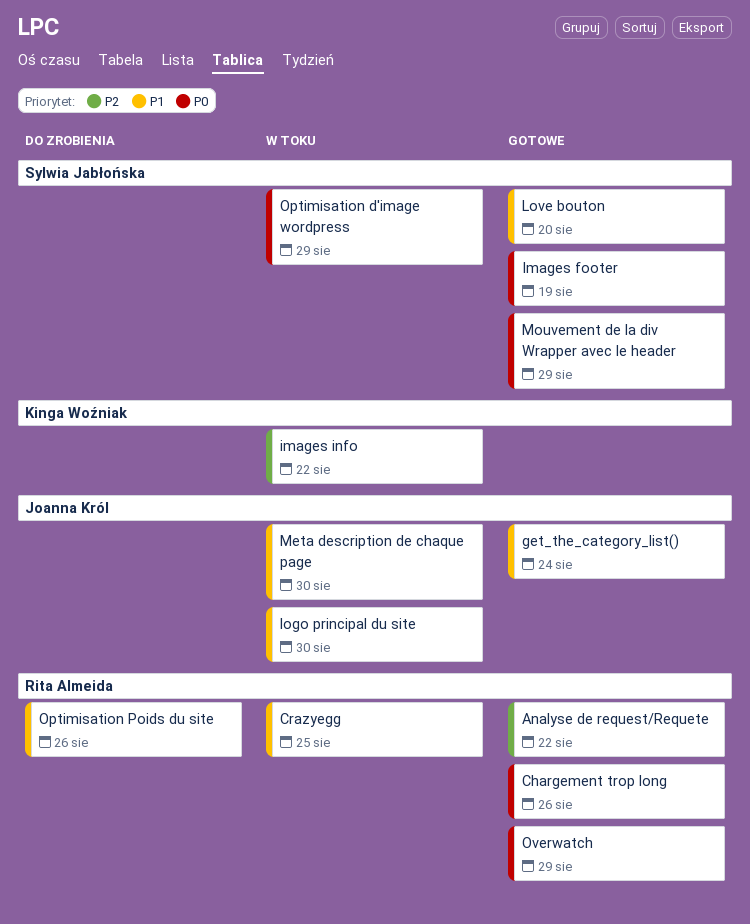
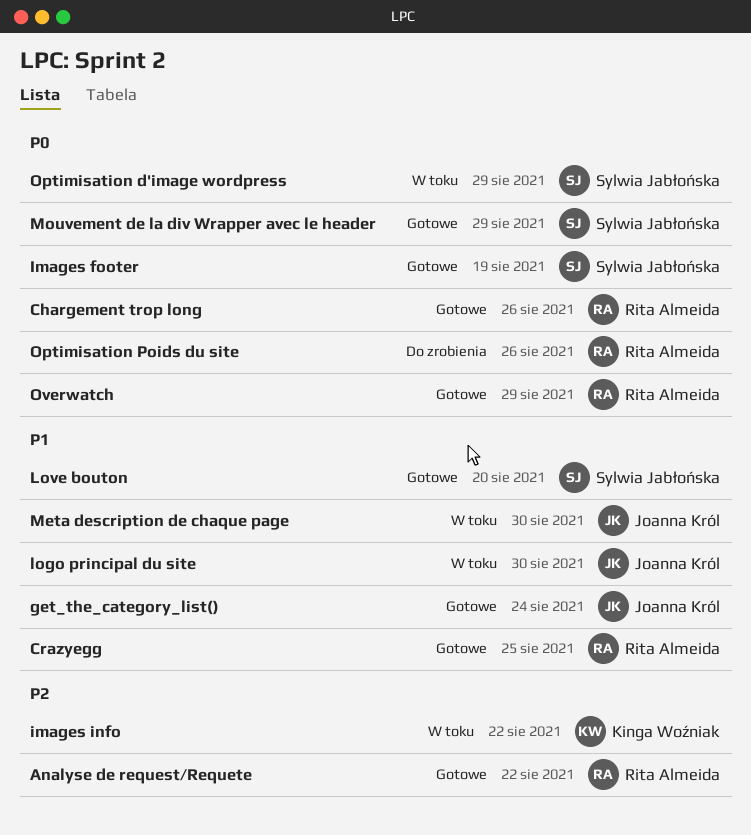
Crazyegg, status: W toku -> Gotowe
Optimisation Poids du site, priority: P1 -> P0

